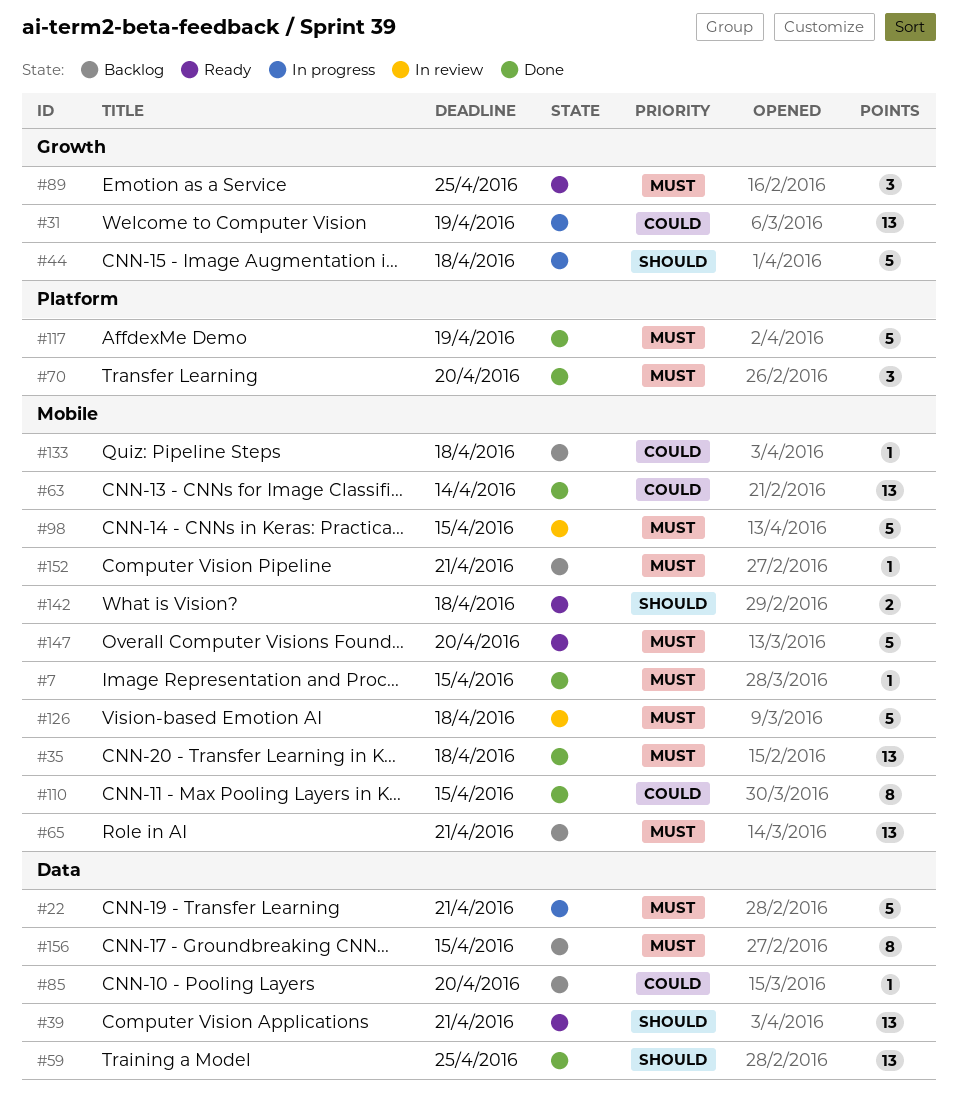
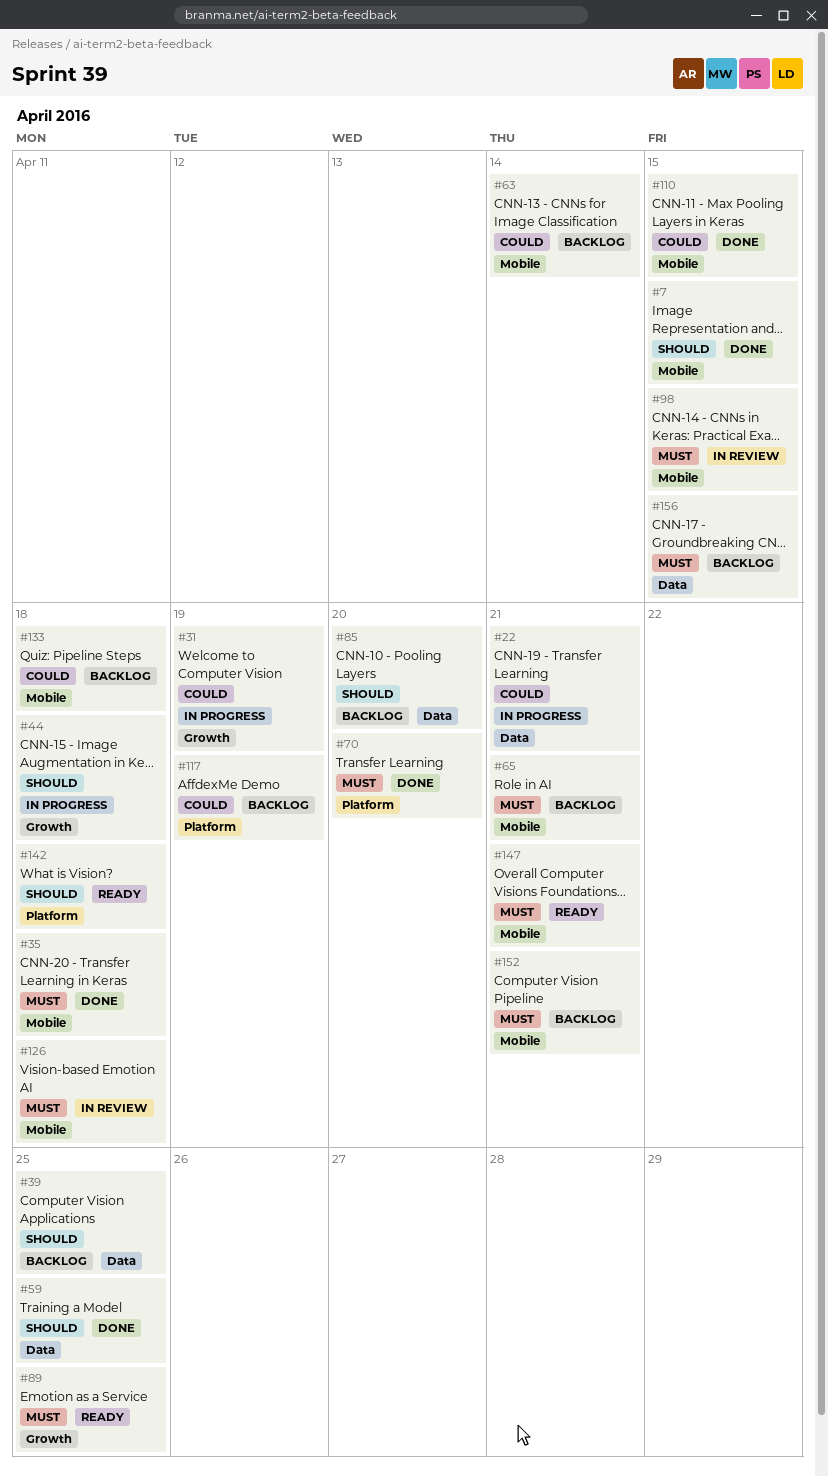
#7, priority: Must -> Should
#22, priority: Must -> Could
#39, status: Ready -> Backlog
#39, due: Apr 21 -> Apr 25
#63, status: Done -> Backlog
#85, priority: Could -> Should
#117, status: Done -> Backlog
#117, priority: Must -> Could
#142, label: Mobile -> Platform
#147, due: Apr 20 -> Apr 21

